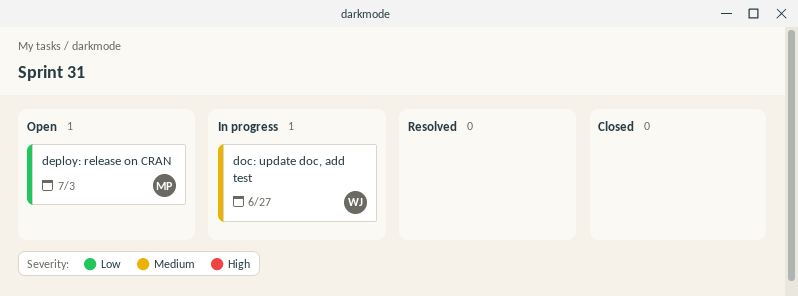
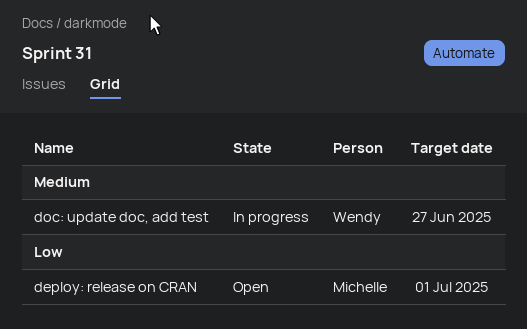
deploy: release on CRAN, due: Jul 3 -> Jul 1

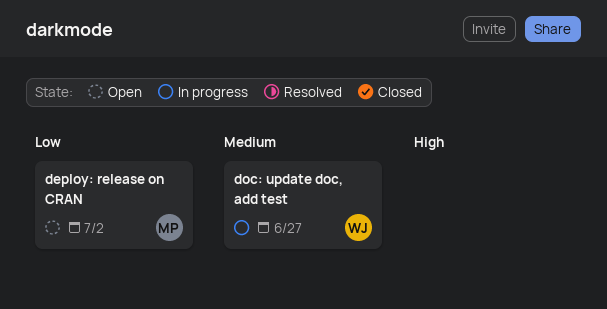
deploy: release on CRAN, due: Jul 1 -> Jul 2

